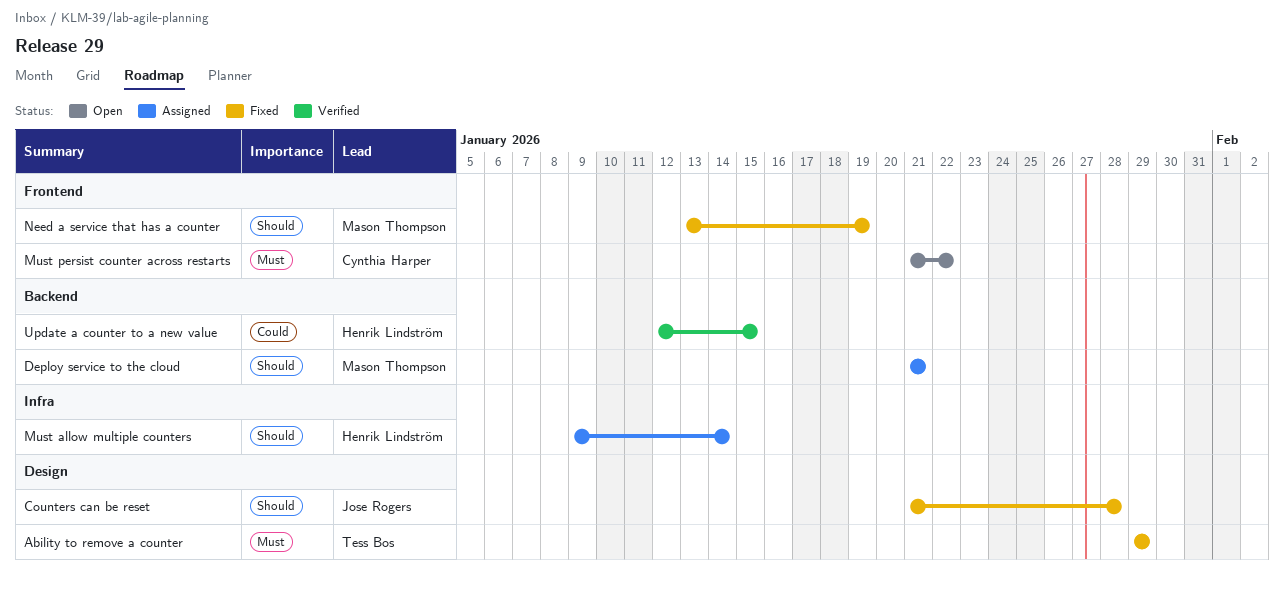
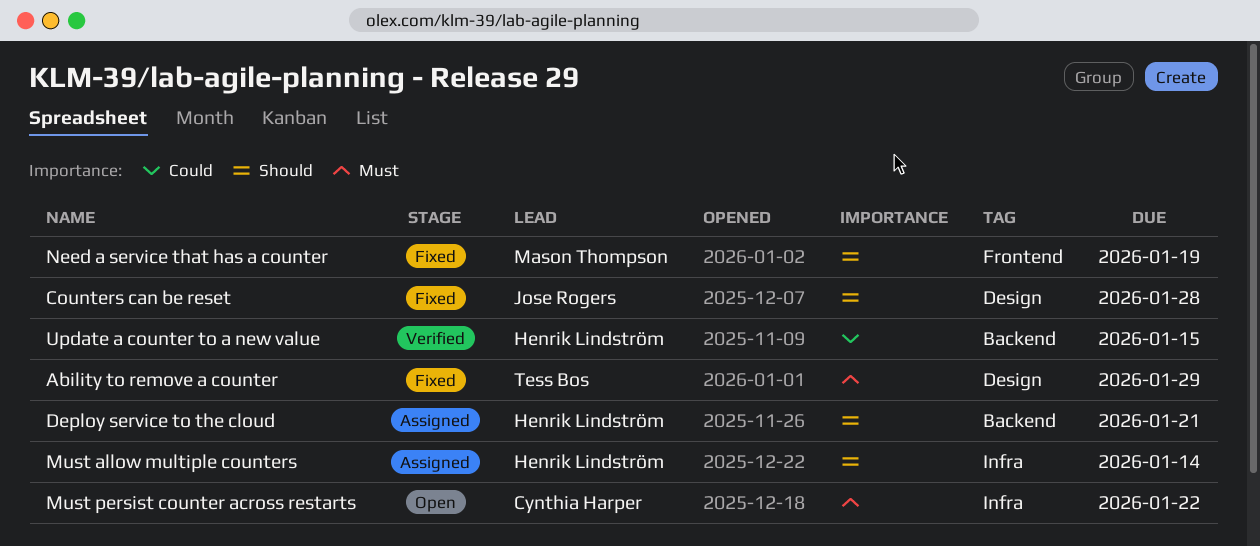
Deploy service to the cloud, owner: Mason Thompson -> Henrik Lindström
Must persist counter across restarts, label: Frontend -> Infra

